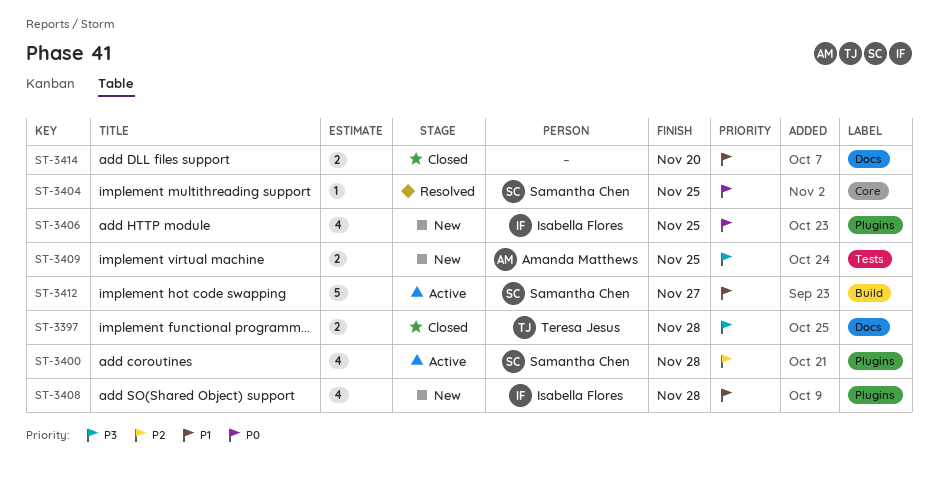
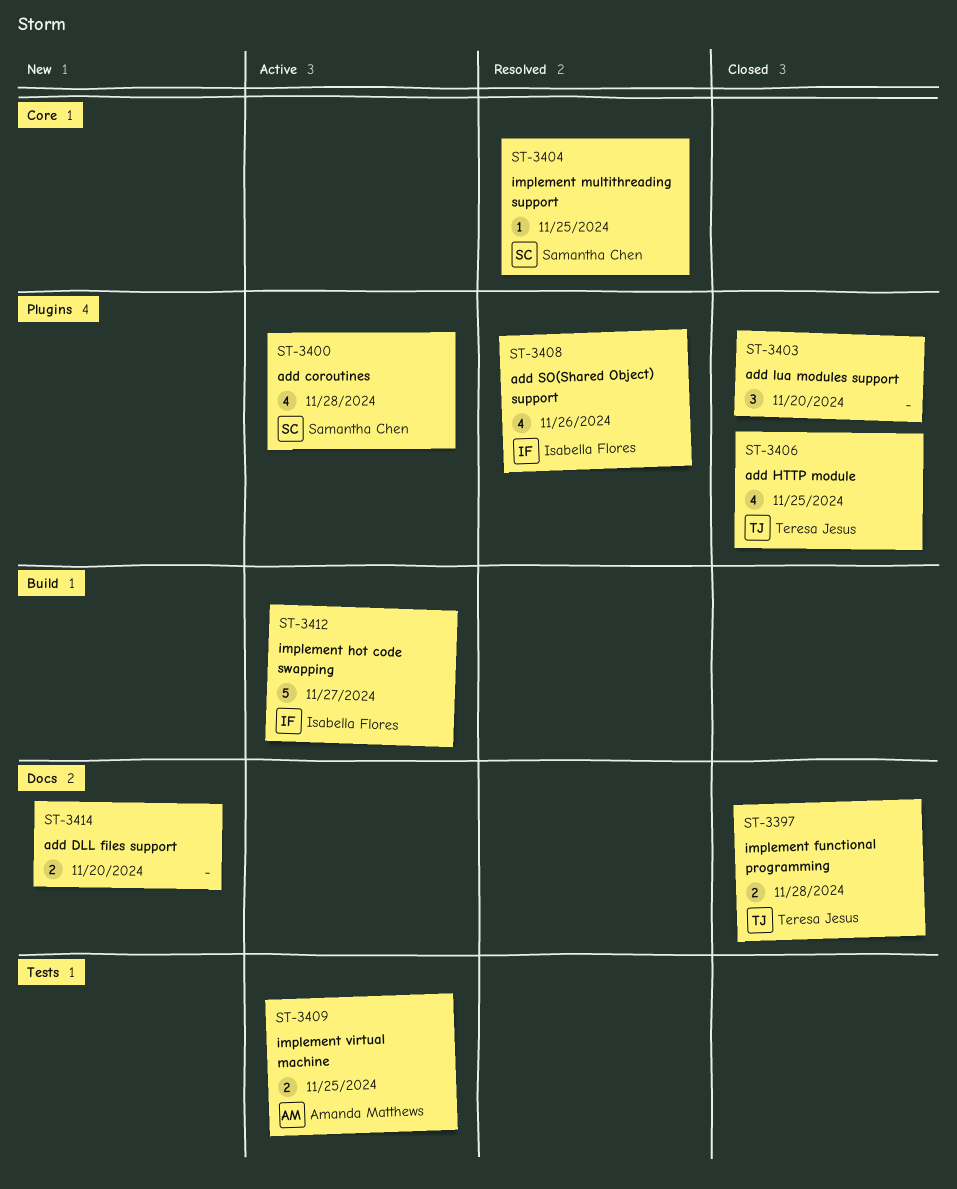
ST-3403: none -> present
ST-3406, status: New -> Closed
ST-3406, owner: Isabella Flores -> Teresa Jesus
ST-3408, status: New -> Resolved
ST-3408, due: Nov 28 -> Nov 26
ST-3409, status: New -> Active
ST-3412, owner: Samantha Chen -> Isabella Flores
ST-3414, status: Closed -> New

